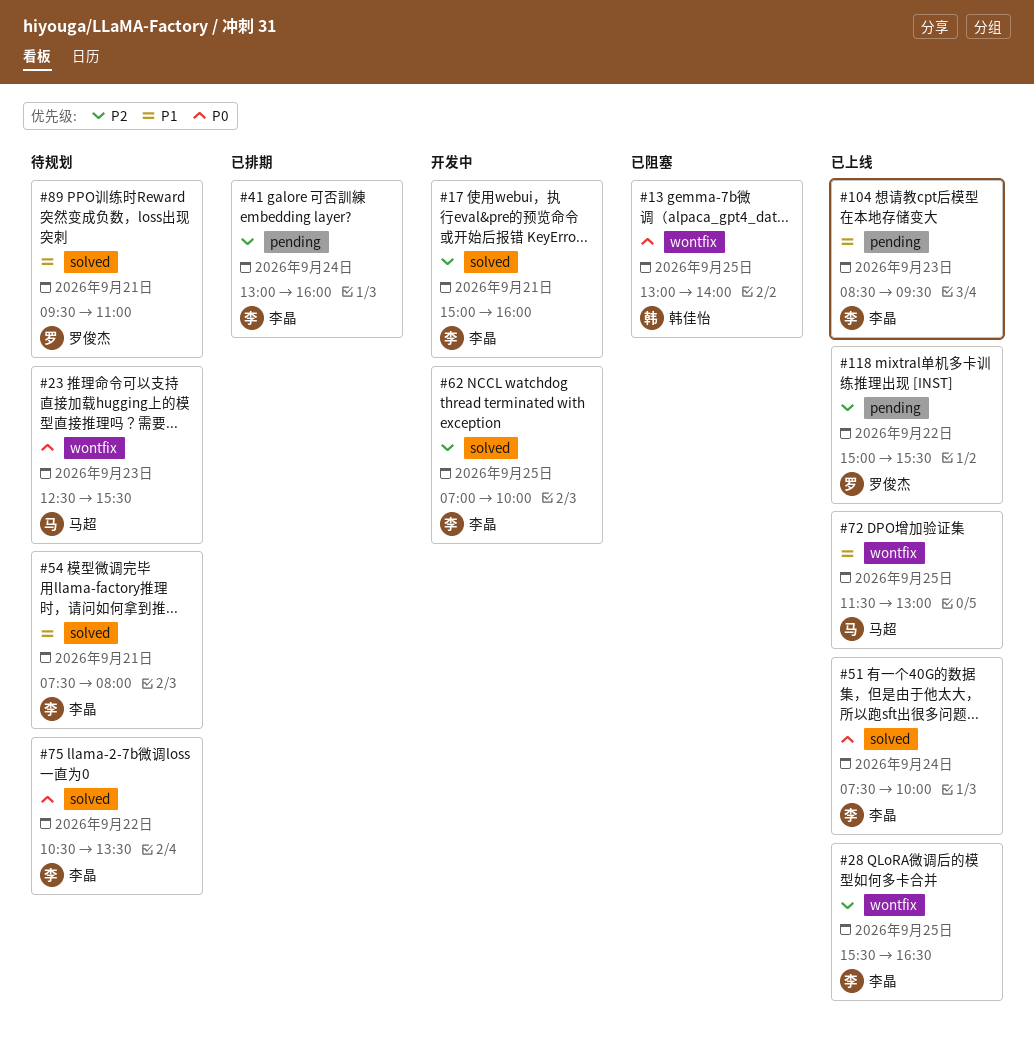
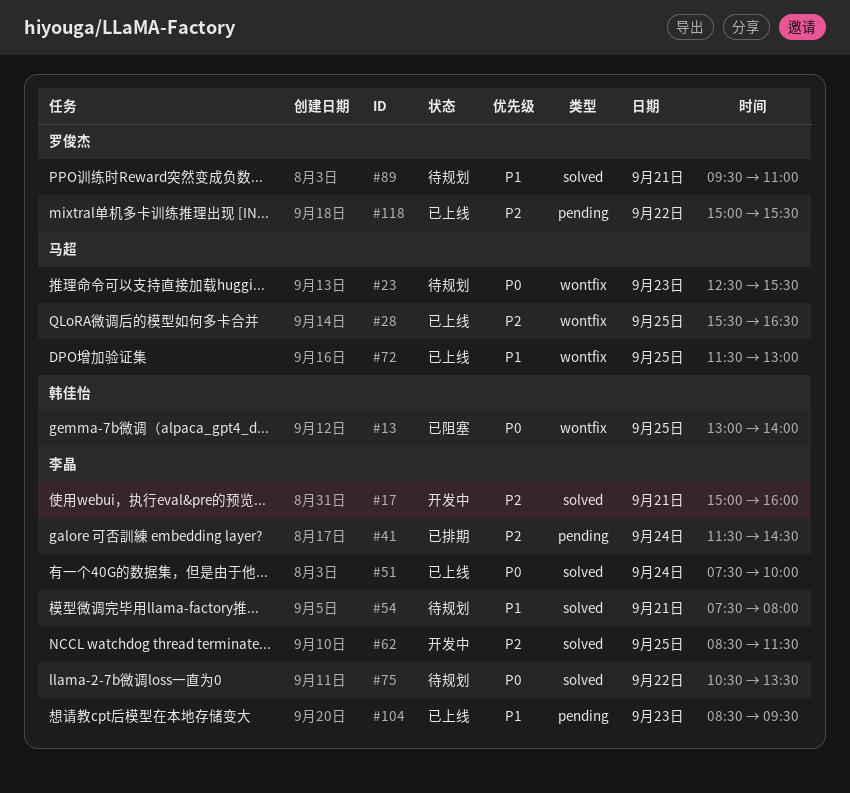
#28, owner: 李晶 -> 马超
#41, begins: 13:00 -> 11:30
#41, ends: 16:00 -> 14:30
#62, begins: 07:00 -> 08:30
#62, ends: 10:00 -> 11:30

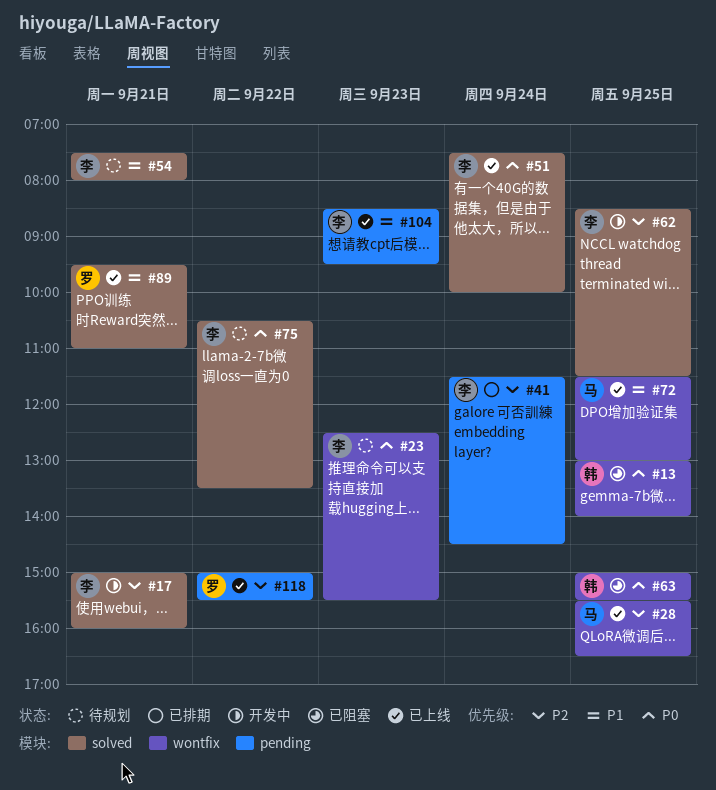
#23, owner: 马超 -> 李晶
#63: none -> present
#89, status: 待规划 -> 已上线

